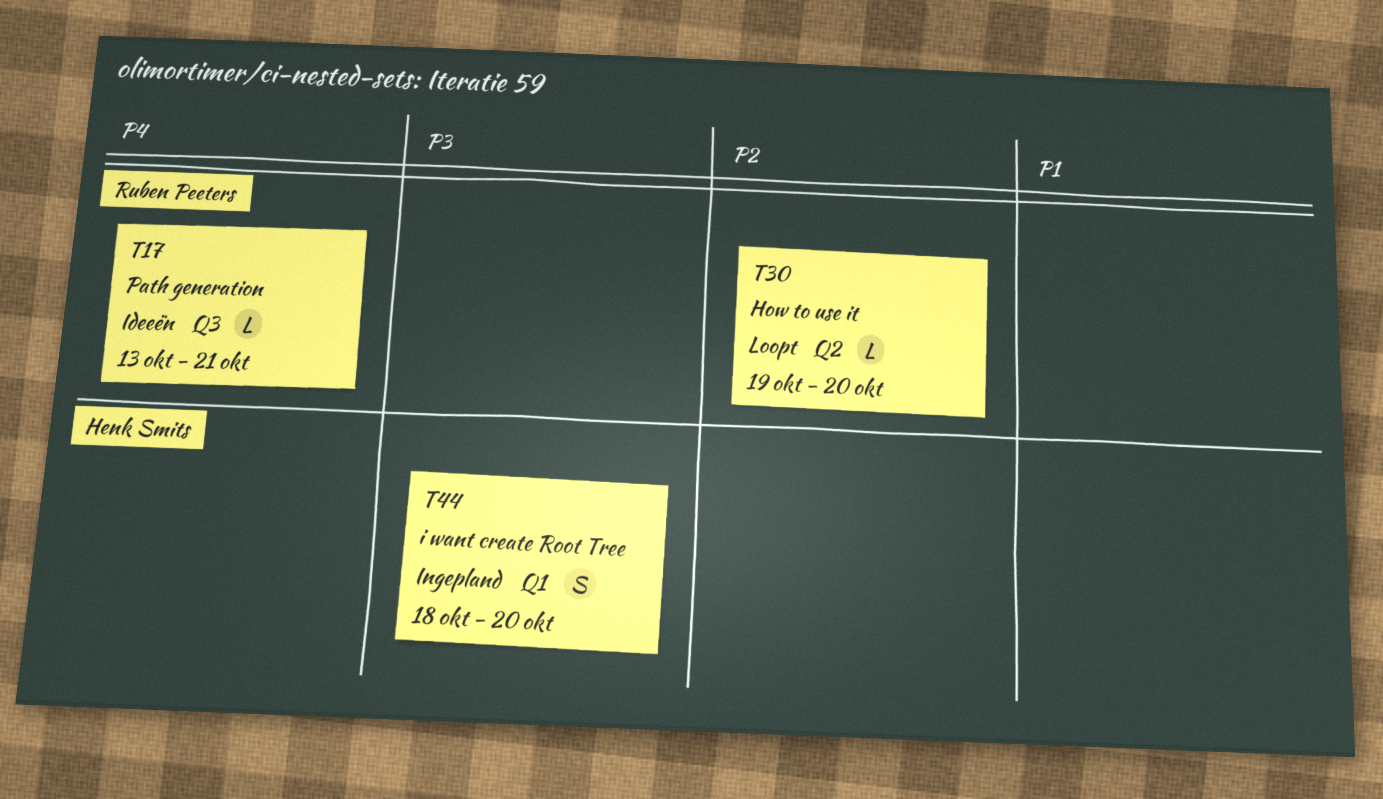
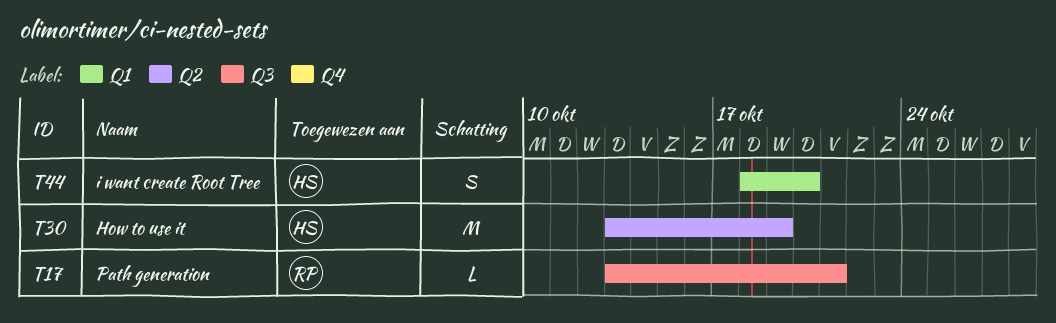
T30, owner: Ruben Peeters -> Henk Smits
T30, estimate: L -> M
T30, start: Oct 19 -> Oct 13
T30, due: Oct 20 -> Oct 19

